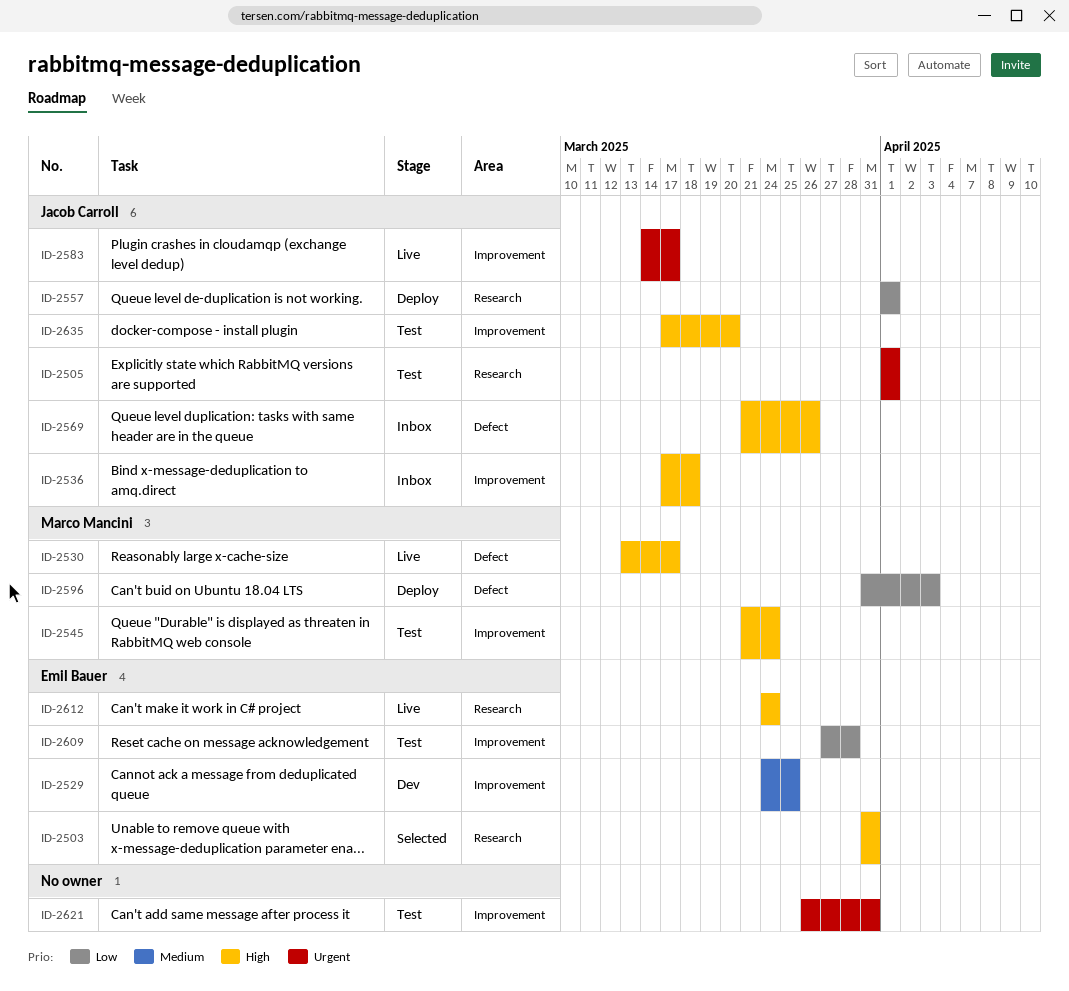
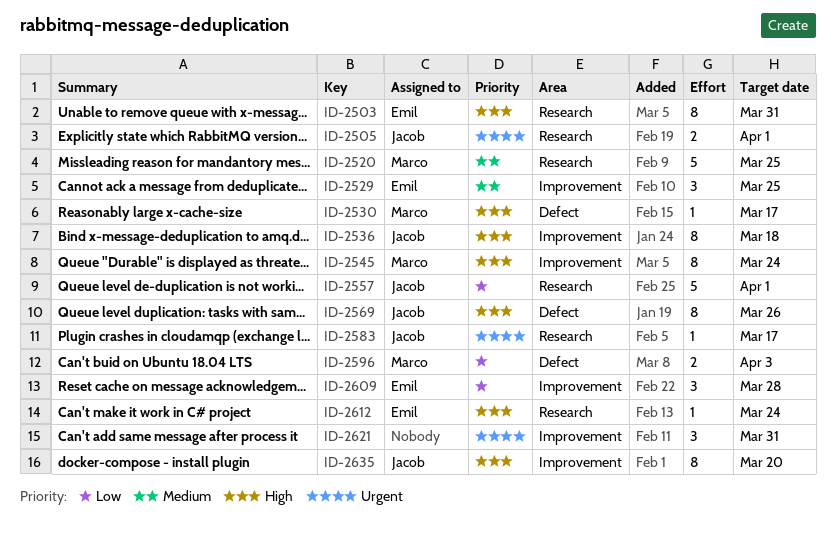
ID-2520: none -> present
ID-2583, label: Improvement -> Research

